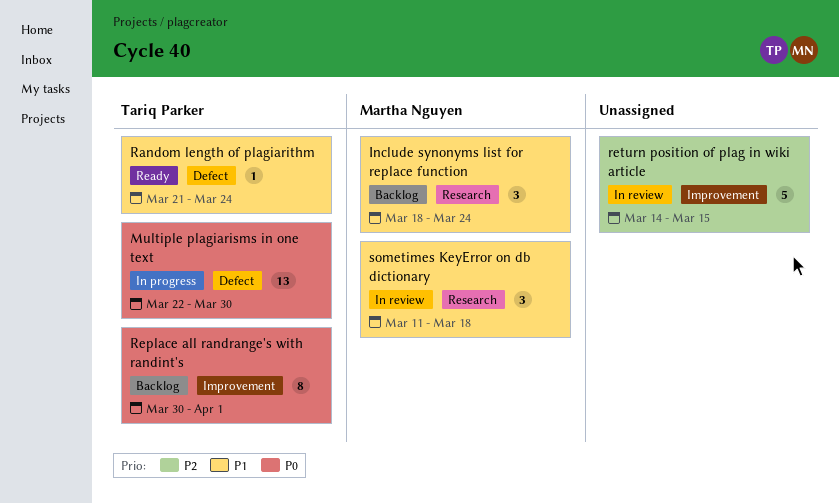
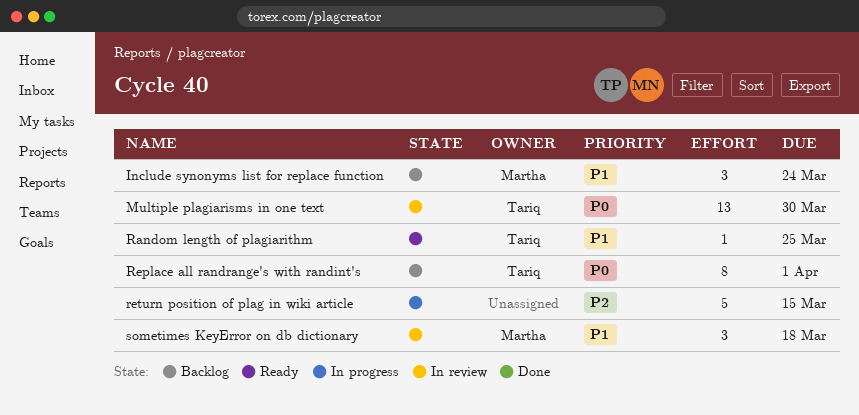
Multiple plagiarisms in one text, status: In progress -> In review
Random length of plagiarithm, due: Mar 24 -> Mar 25
return position of plag in wiki article, status: In review -> In progress

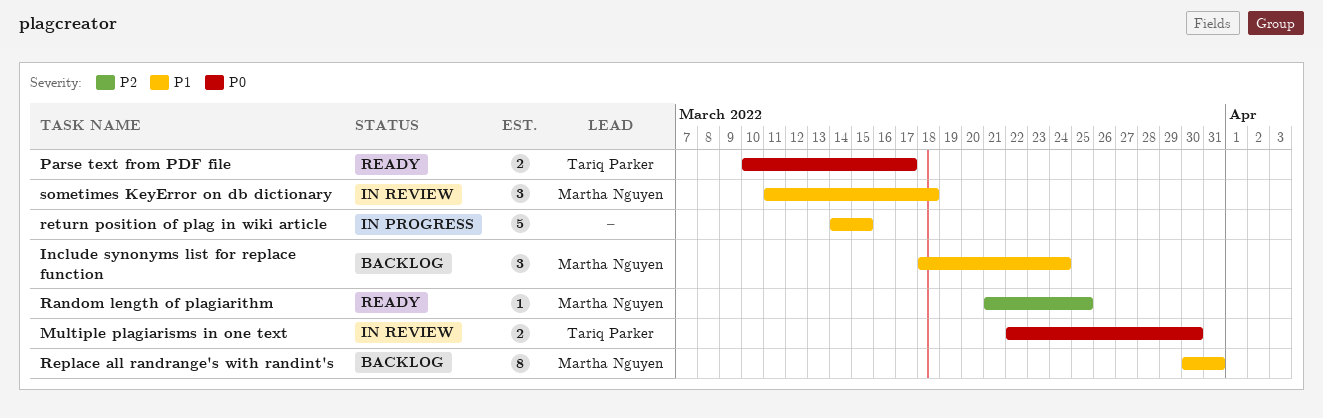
Multiple plagiarisms in one text, estimate: 13 -> 2
Parse text from PDF file: none -> present
Random length of plagiarithm, owner: Tariq Parker -> Martha Nguyen
Random length of plagiarithm, priority: P1 -> P2
Replace all randrange's with randint's, owner: Tariq Parker -> Martha Nguyen
Replace all randrange's with randint's, priority: P0 -> P1
Replace all randrange's with randint's, due: Apr 1 -> Mar 31
return position of plag in wiki article, priority: P2 -> P1

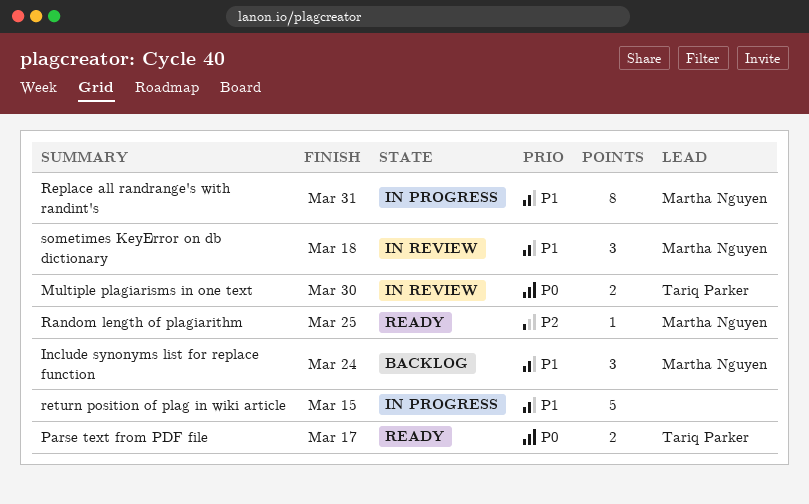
Replace all randrange's with randint's, status: Backlog -> In progress

